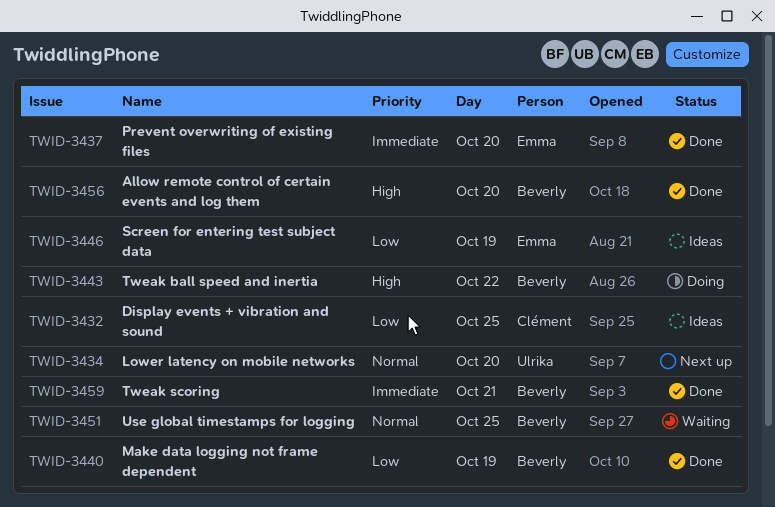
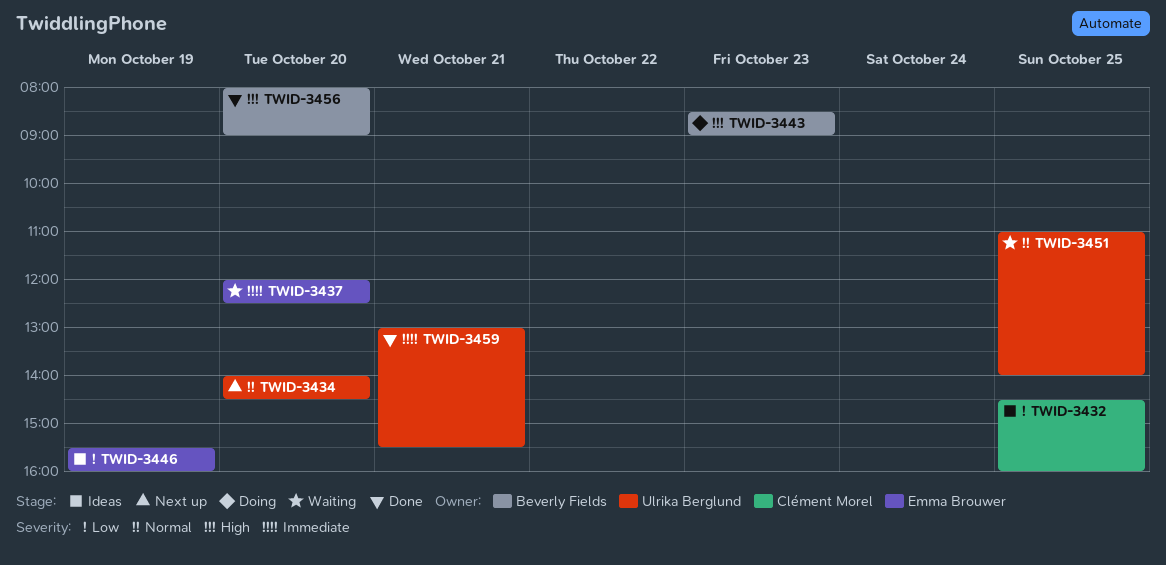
TWID-3437, status: Done -> Waiting
TWID-3440: present -> none
TWID-3443, day: Oct 22 -> Oct 23
TWID-3451, owner: Beverly Fields -> Ulrika Berglund
TWID-3459, owner: Beverly Fields -> Ulrika Berglund

